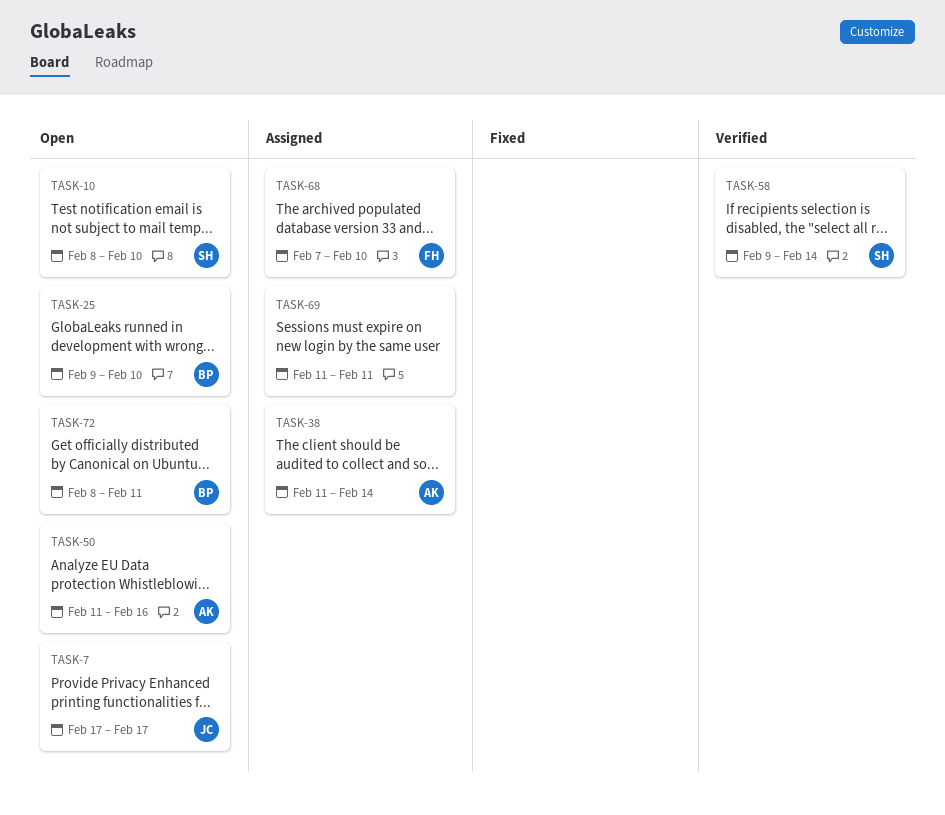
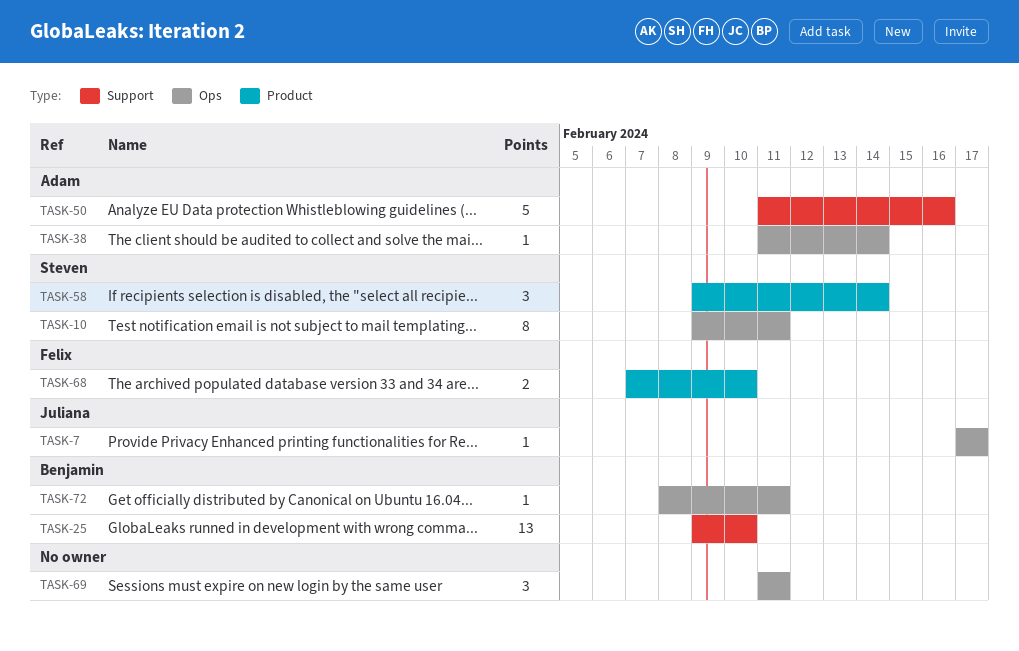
TASK-10, start: Feb 8 -> Feb 9
TASK-10, due: Feb 10 -> Feb 11

